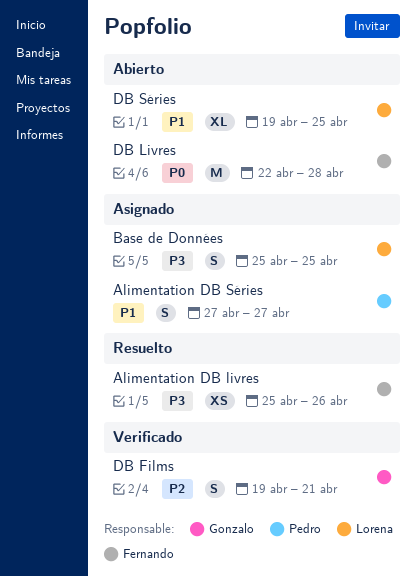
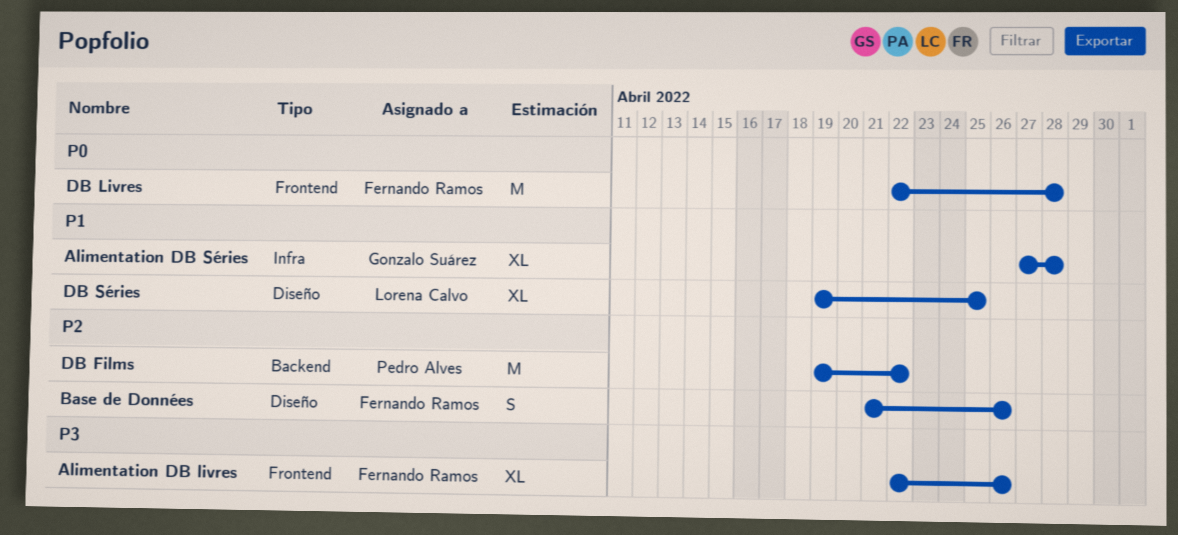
Alimentation DB livres, estimate: XS -> XL
Alimentation DB livres, start: Apr 25 -> Apr 22
Alimentation DB Séries, owner: Pedro Alves -> Gonzalo Suárez
Alimentation DB Séries, estimate: S -> XL
Alimentation DB Séries, due: Apr 27 -> Apr 28
Base de Données, owner: Lorena Calvo -> Fernando Ramos
Base de Données, priority: P3 -> P2
Base de Données, start: Apr 25 -> Apr 21
Base de Données, due: Apr 25 -> Apr 26
DB Films, owner: Gonzalo Suárez -> Pedro Alves
DB Films, estimate: S -> M
DB Films, due: Apr 21 -> Apr 22

